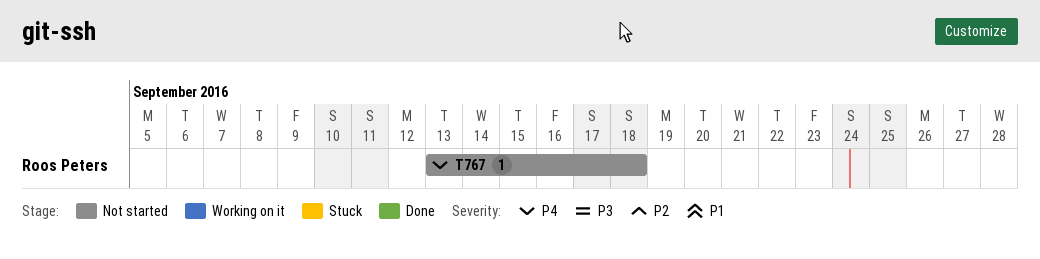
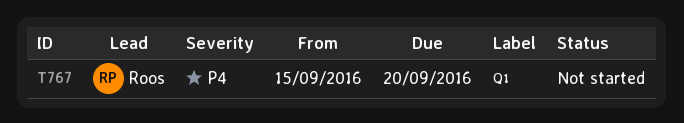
T767, start: Sep 13 -> Sep 15
T767, due: Sep 18 -> Sep 20

